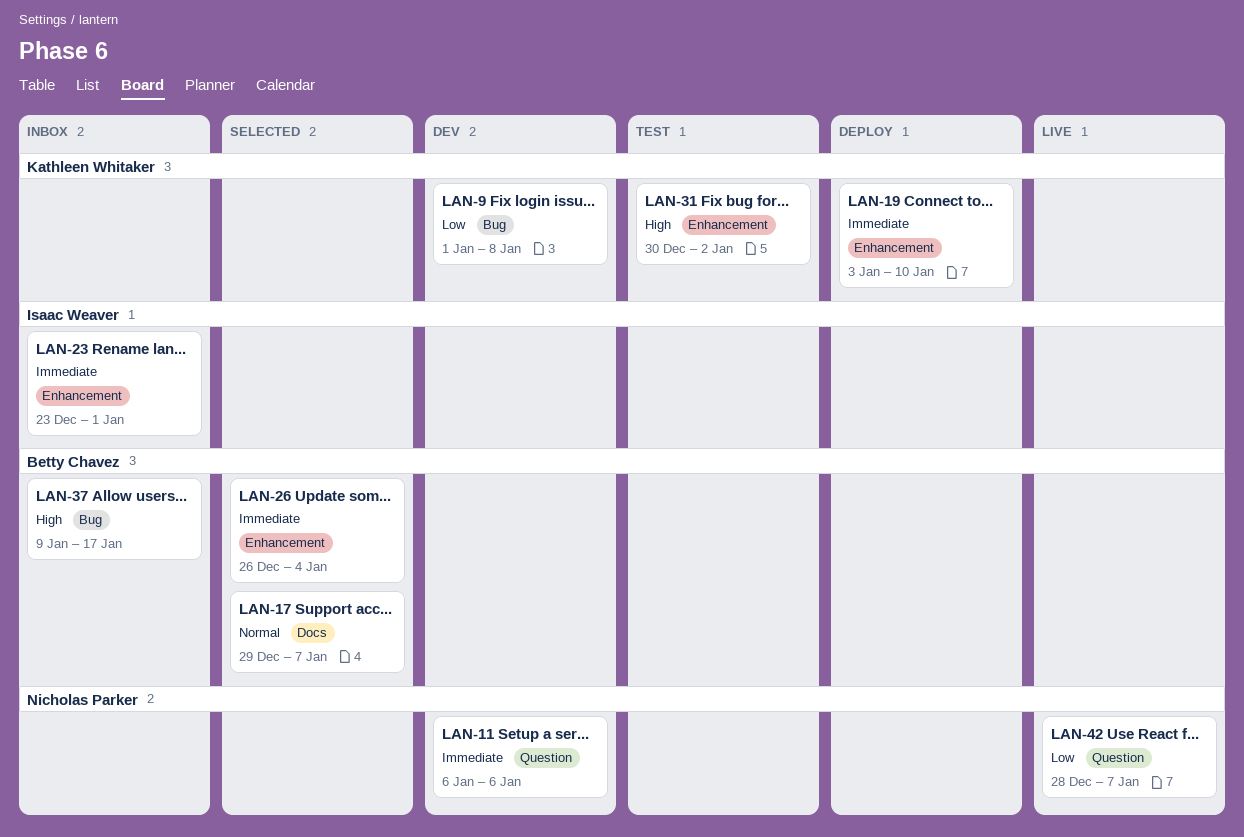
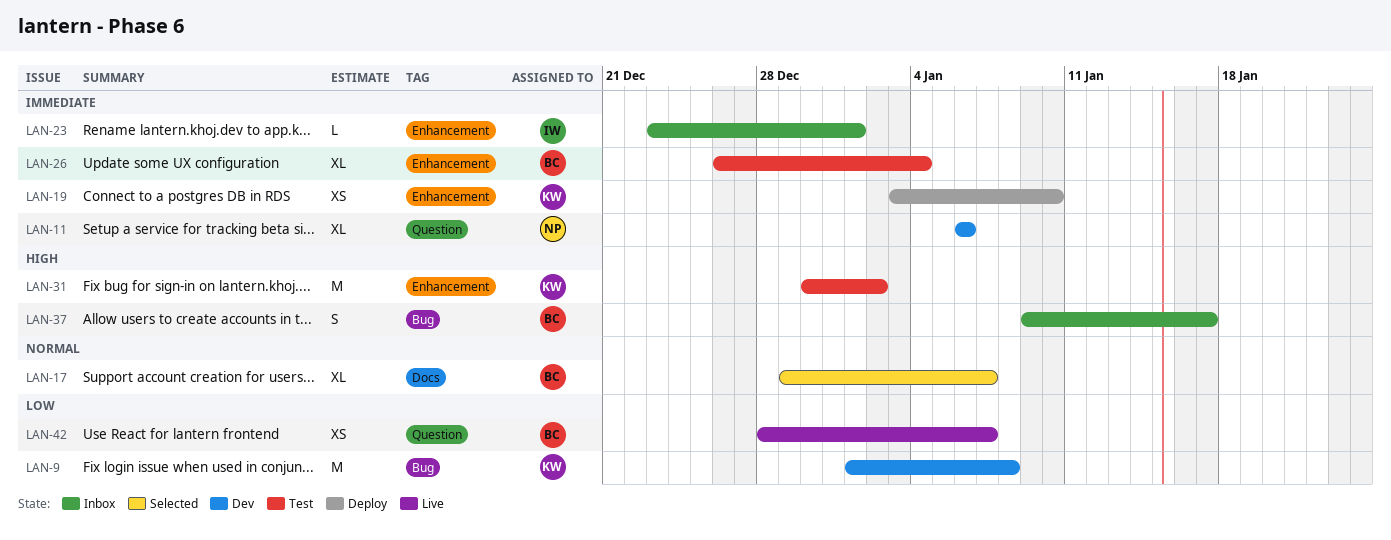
LAN-26, status: Selected -> Test
LAN-42, owner: Nicholas Parker -> Betty Chavez

